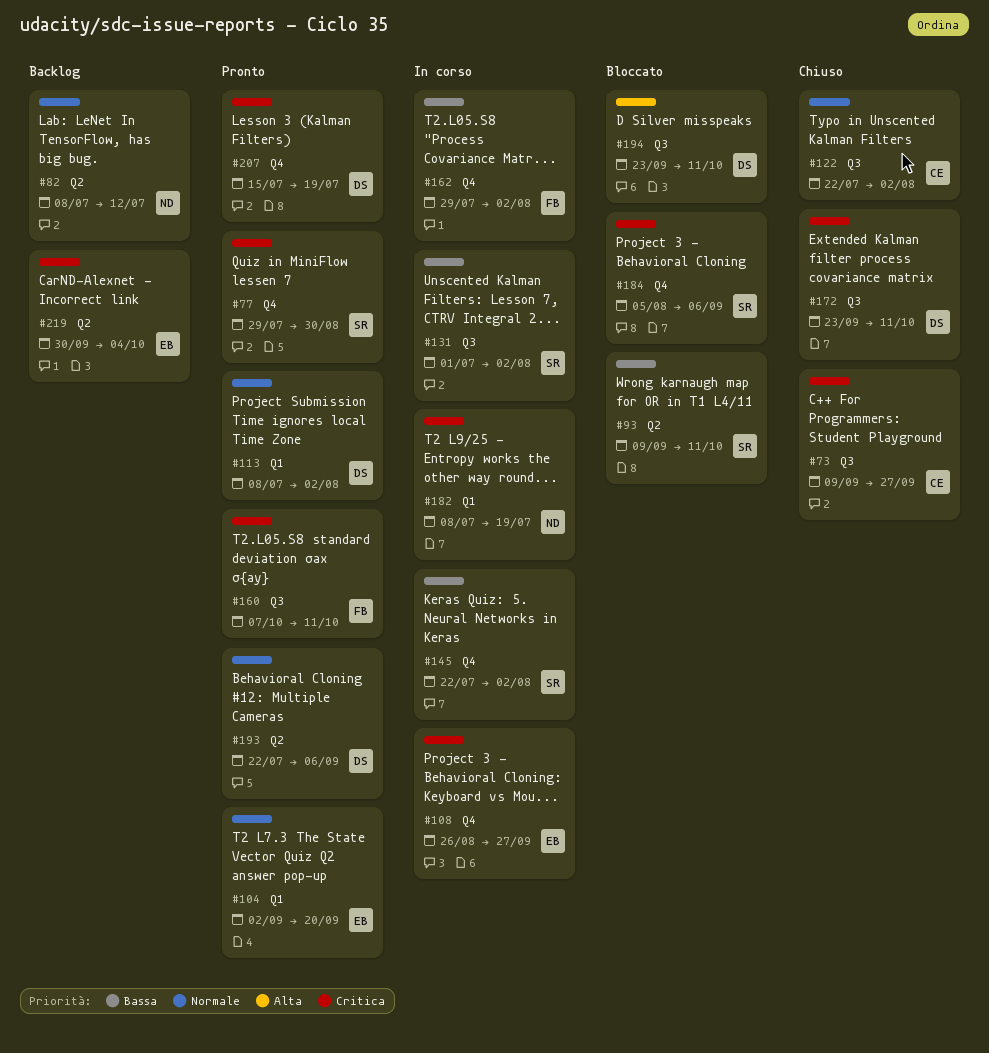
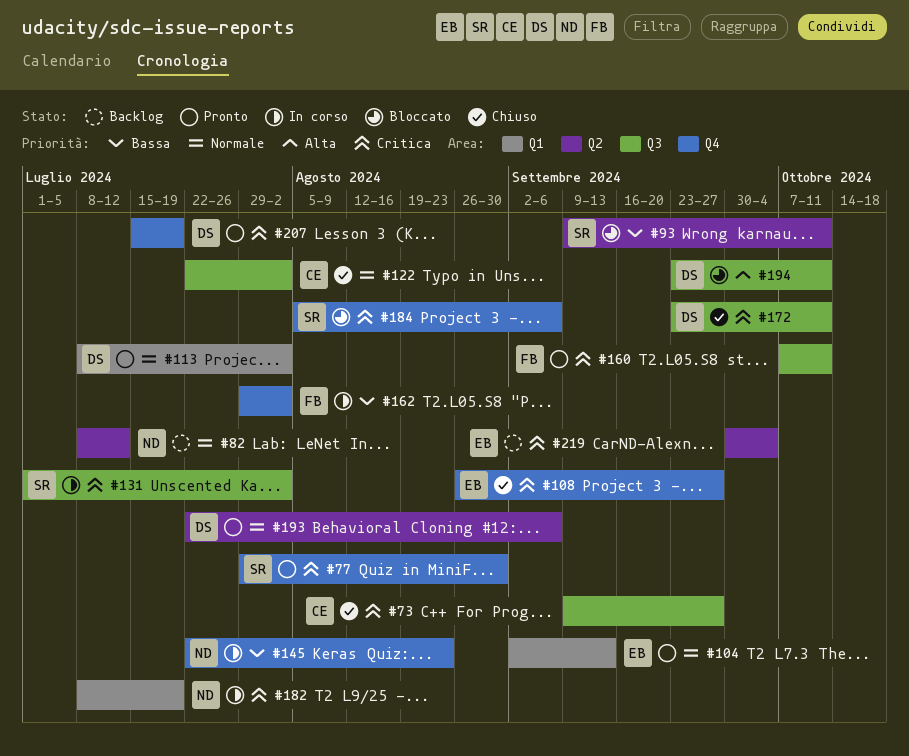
#104, due: Sep 20 -> Sep 13
#108, status: In corso -> Chiuso
#131, priority: Bassa -> Critica
#145, owner: SR -> ND
#145, due: Aug 2 -> Aug 23

